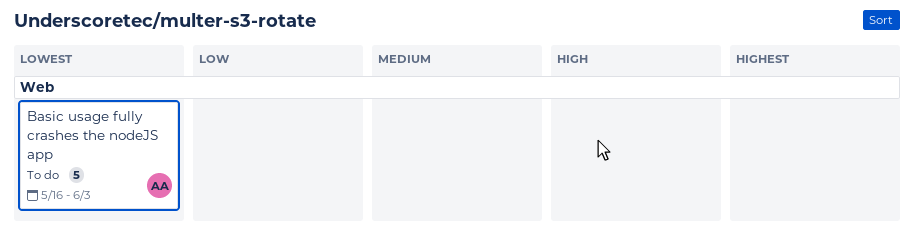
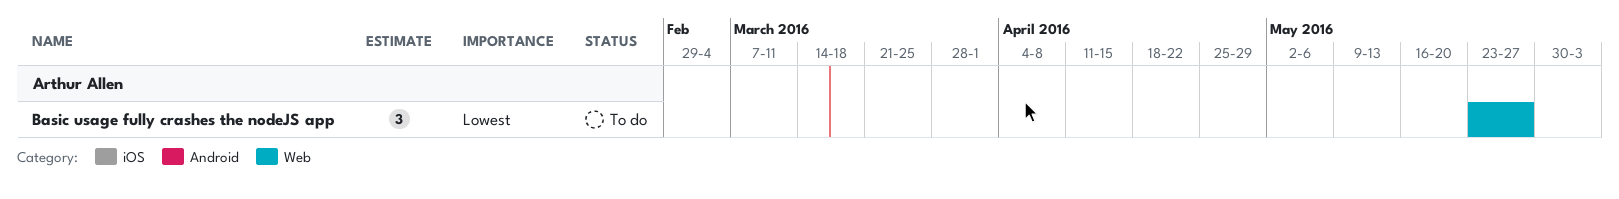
Basic usage fully crashes the nodeJS app, estimate: 5 -> 3
Basic usage fully crashes the nodeJS app, start: May 16 -> May 23
Basic usage fully crashes the nodeJS app, due: Jun 3 -> May 27

